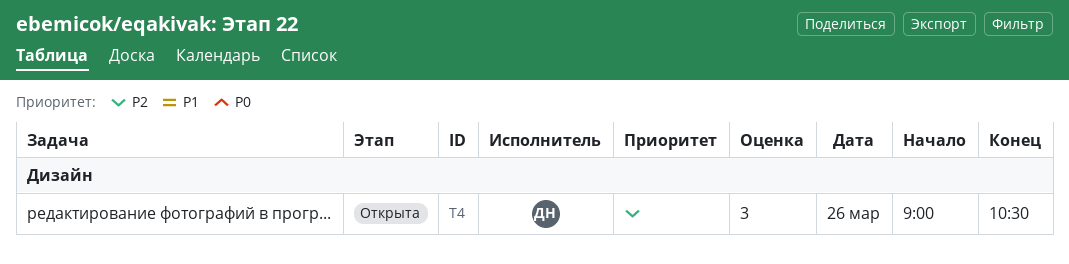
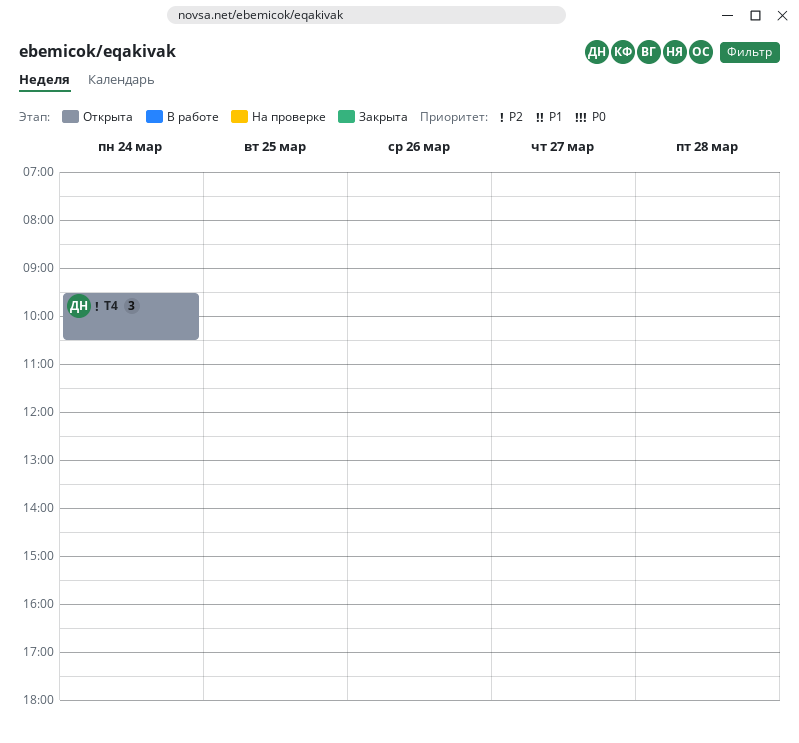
T4, day: Mar 26 -> Mar 24
T4, begins: 09:00 -> 09:30

